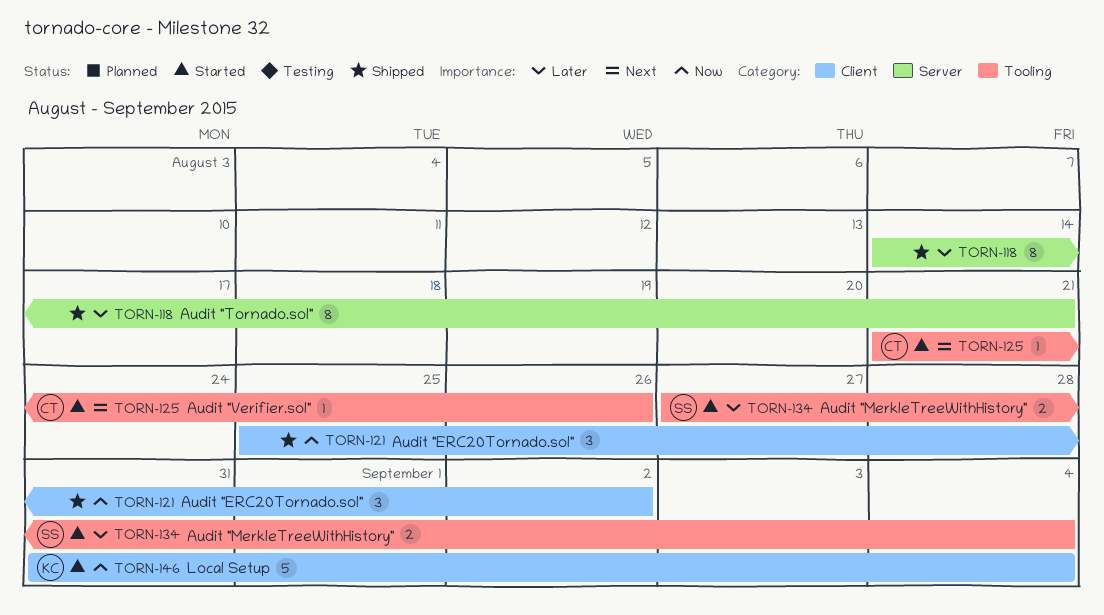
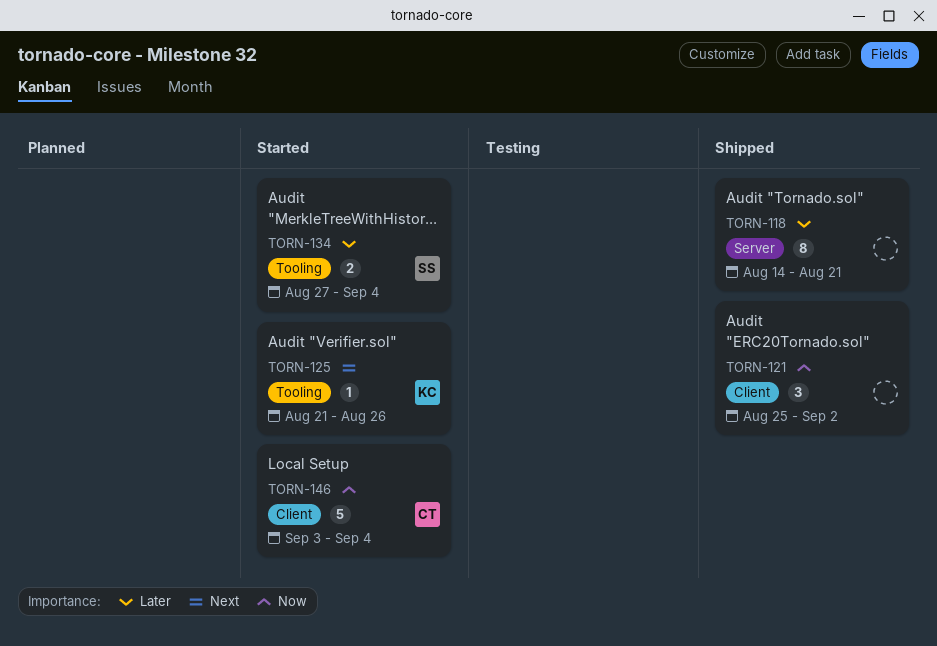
TORN-125, owner: CT -> KC
TORN-146, owner: KC -> CT
TORN-146, start: Aug 31 -> Sep 3

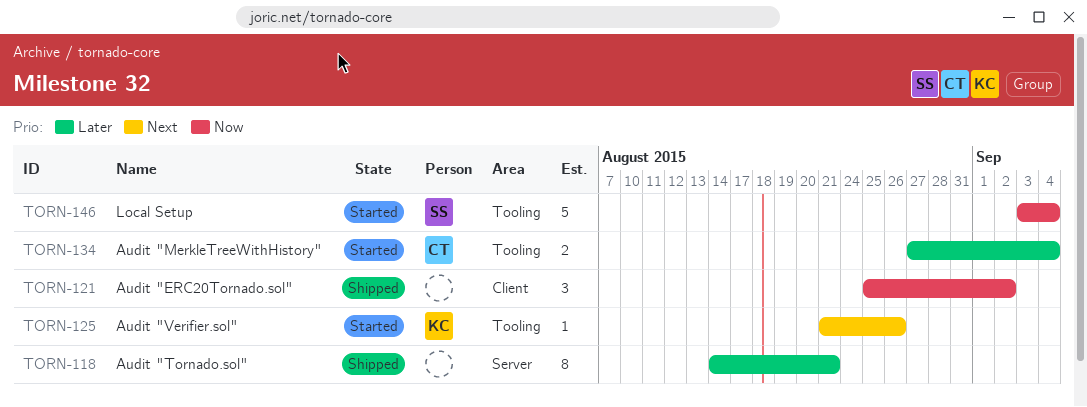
TORN-134, owner: SS -> CT
TORN-146, owner: CT -> SS
TORN-146, label: Client -> Tooling

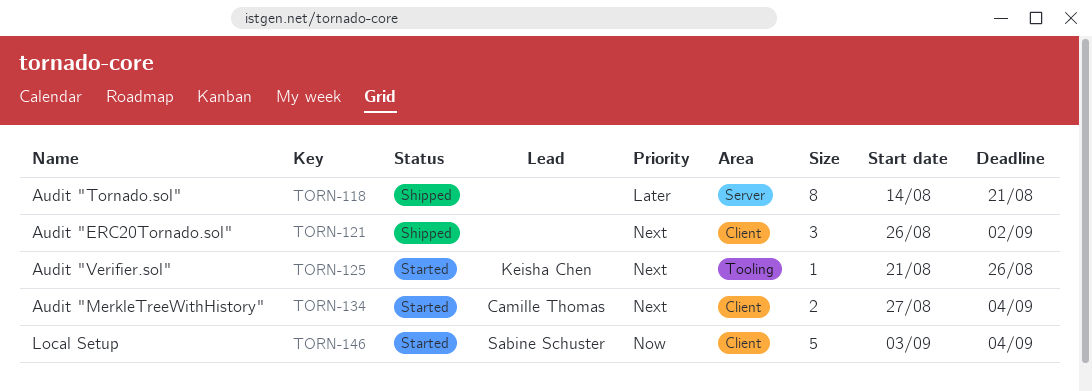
TORN-121, priority: Now -> Next
TORN-121, start: Aug 25 -> Aug 26
TORN-134, priority: Later -> Next
TORN-134, label: Tooling -> Client
TORN-146, label: Tooling -> Client

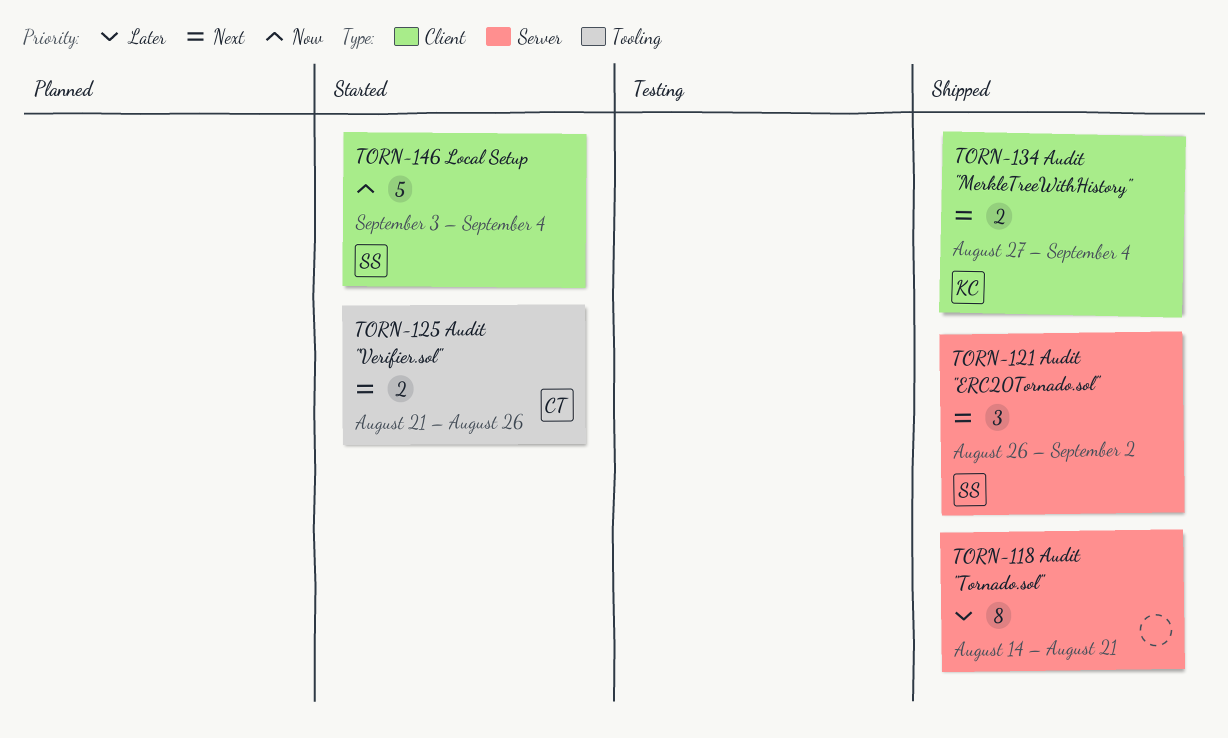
TORN-121, owner: none -> Sabine Schuster
TORN-121, label: Client -> Server
TORN-125, owner: Keisha Chen -> Camille Thomas
TORN-125, estimate: 1 -> 2
TORN-134, status: Started -> Shipped
TORN-134, owner: Camille Thomas -> Keisha Chen

